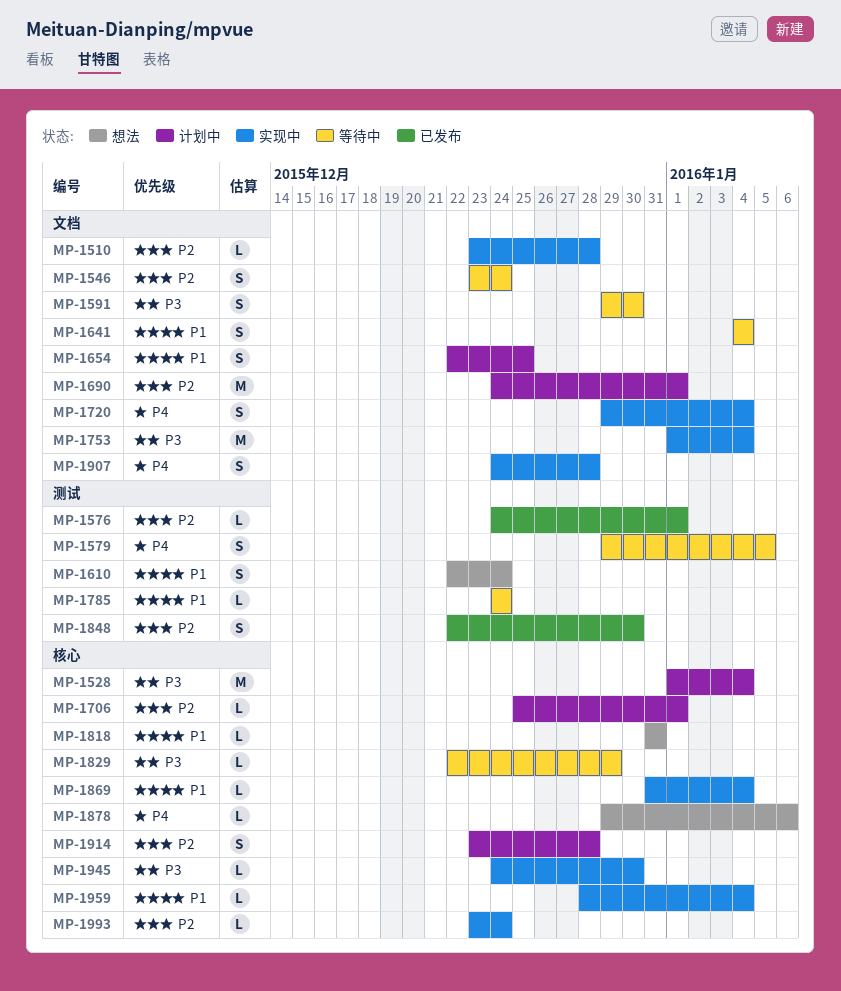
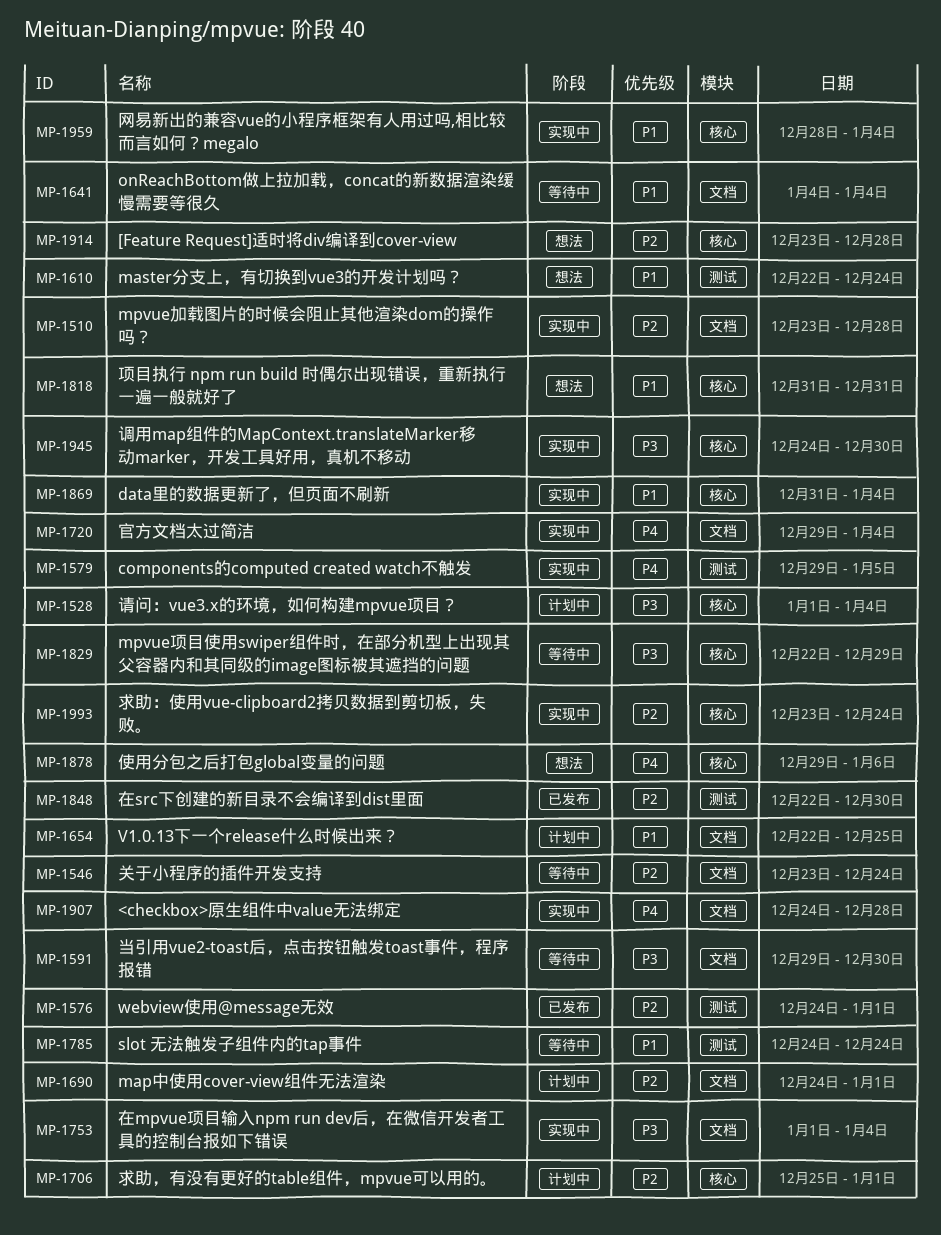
MP-1579, status: 等待中 -> 实现中
MP-1914, status: 计划中 -> 想法

